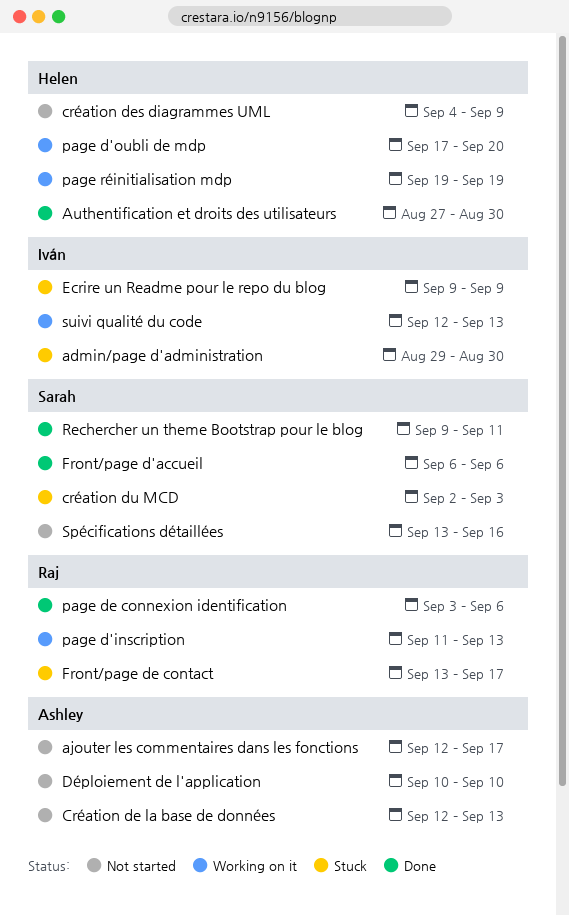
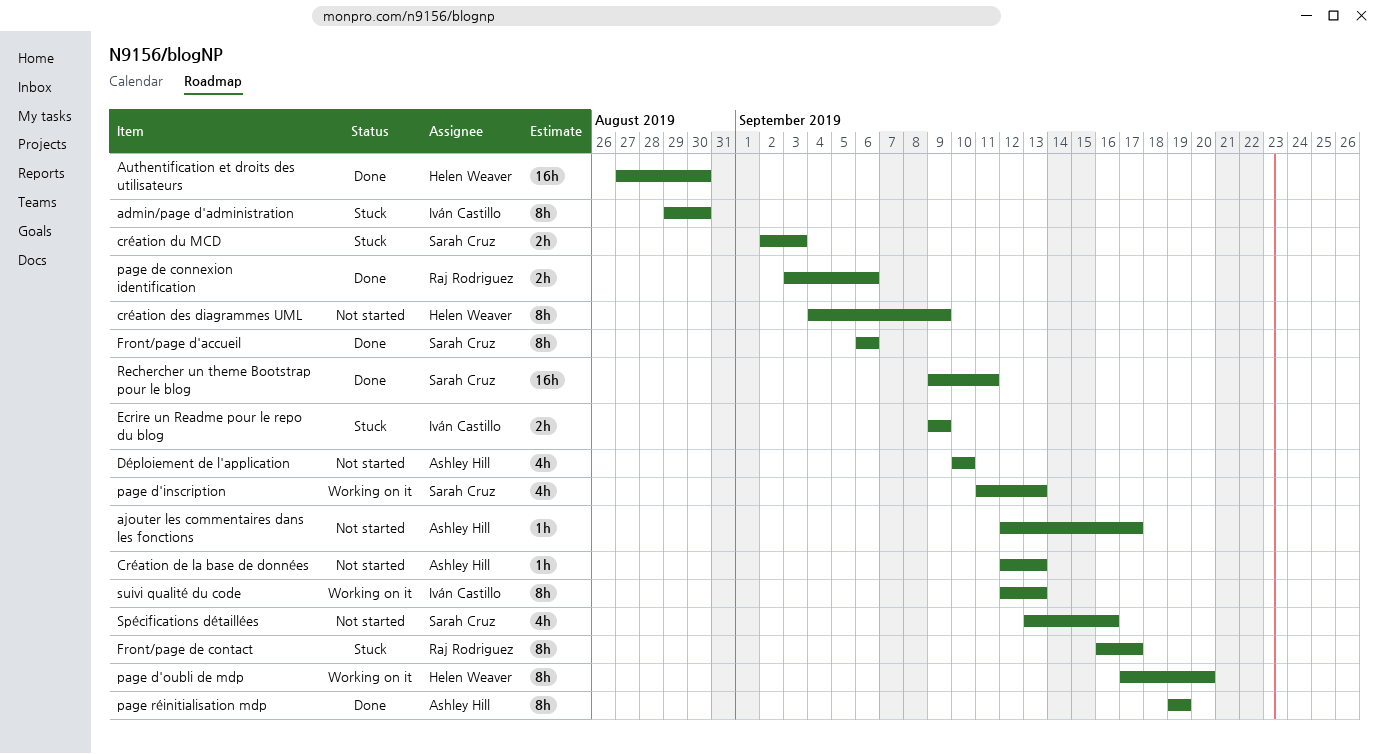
Front/page de contact, start: Sep 13 -> Sep 16
page d'inscription, owner: Raj Rodriguez -> Sarah Cruz
page réinitialisation mdp, status: Working on it -> Done
page réinitialisation mdp, owner: Helen Weaver -> Ashley Hill

